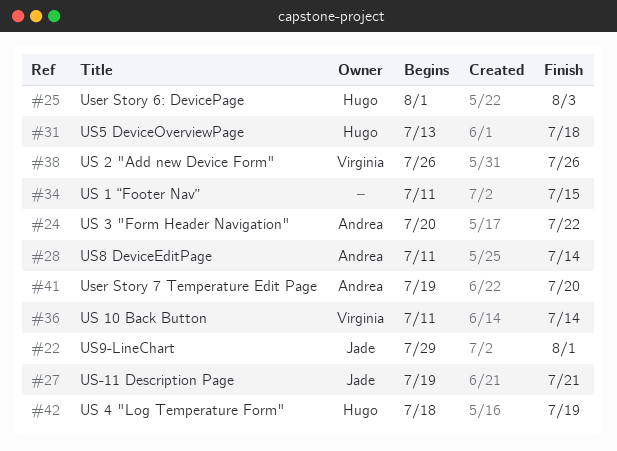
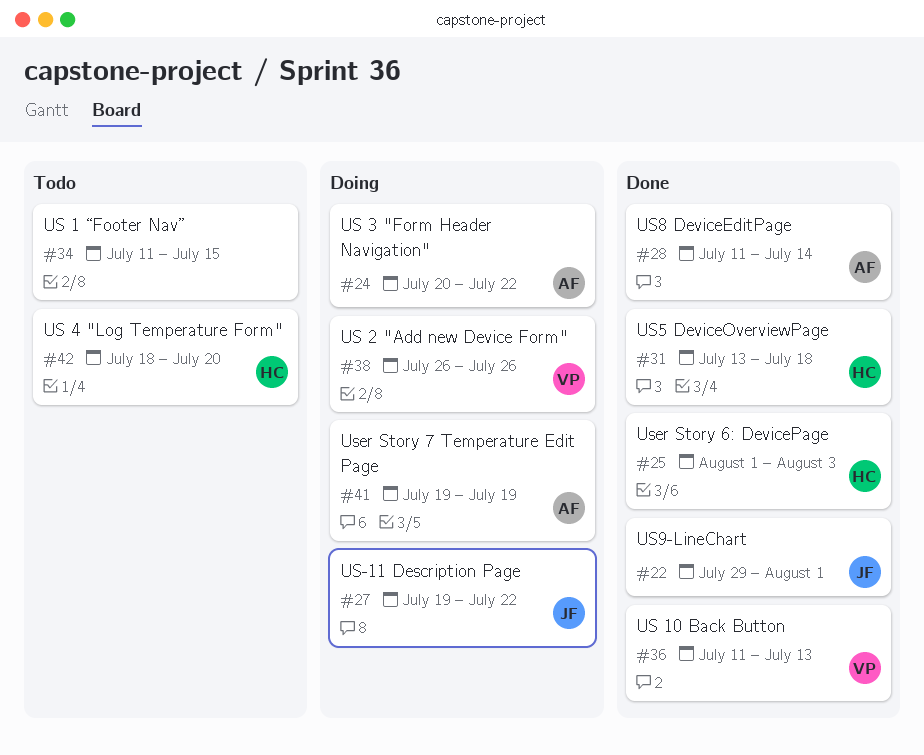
#27, due: Jul 21 -> Jul 22
#36, due: Jul 14 -> Jul 13
#41, due: Jul 20 -> Jul 19
#42, due: Jul 19 -> Jul 20

